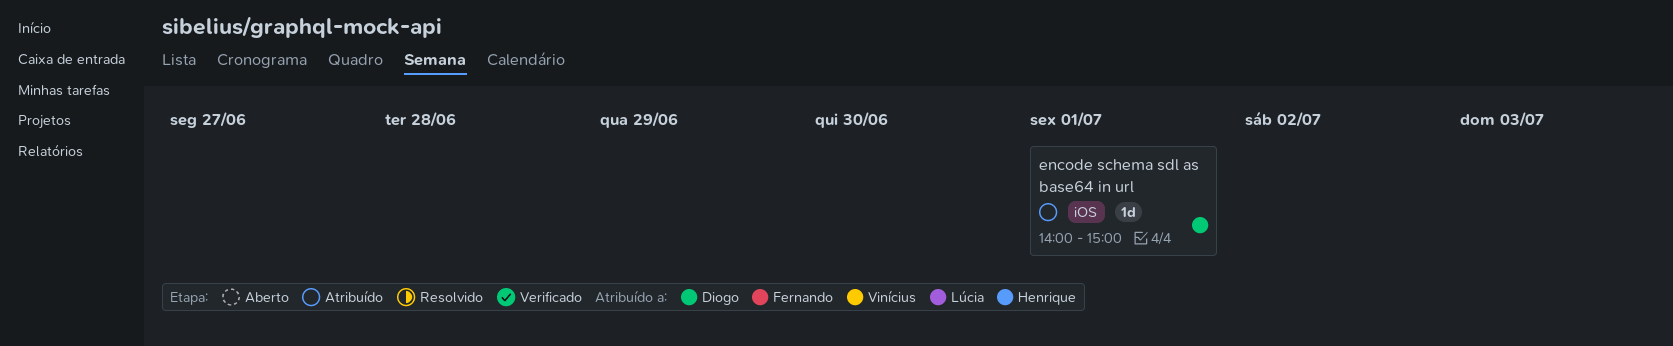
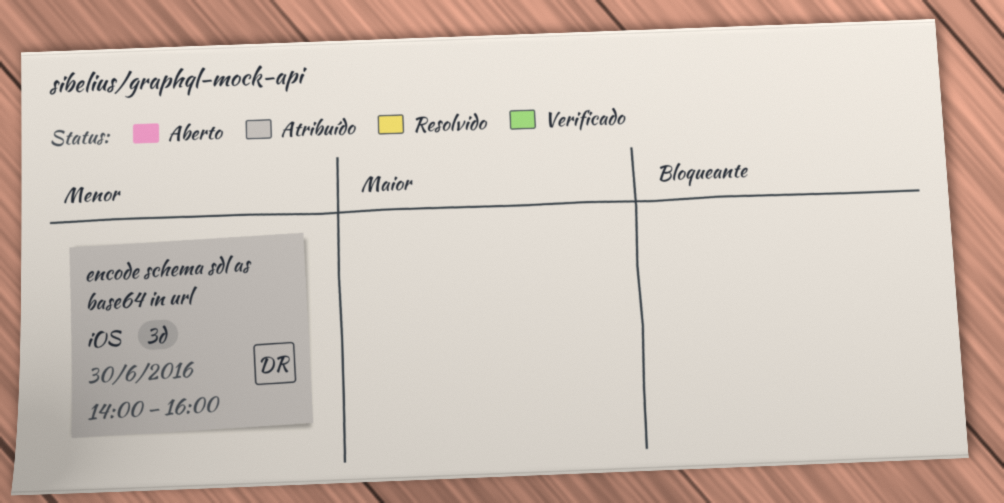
encode schema sdl as base64 in url, estimate: 1d -> 3d
encode schema sdl as base64 in url, day: Jul 1 -> Jun 30
encode schema sdl as base64 in url, ends: 15:00 -> 16:00

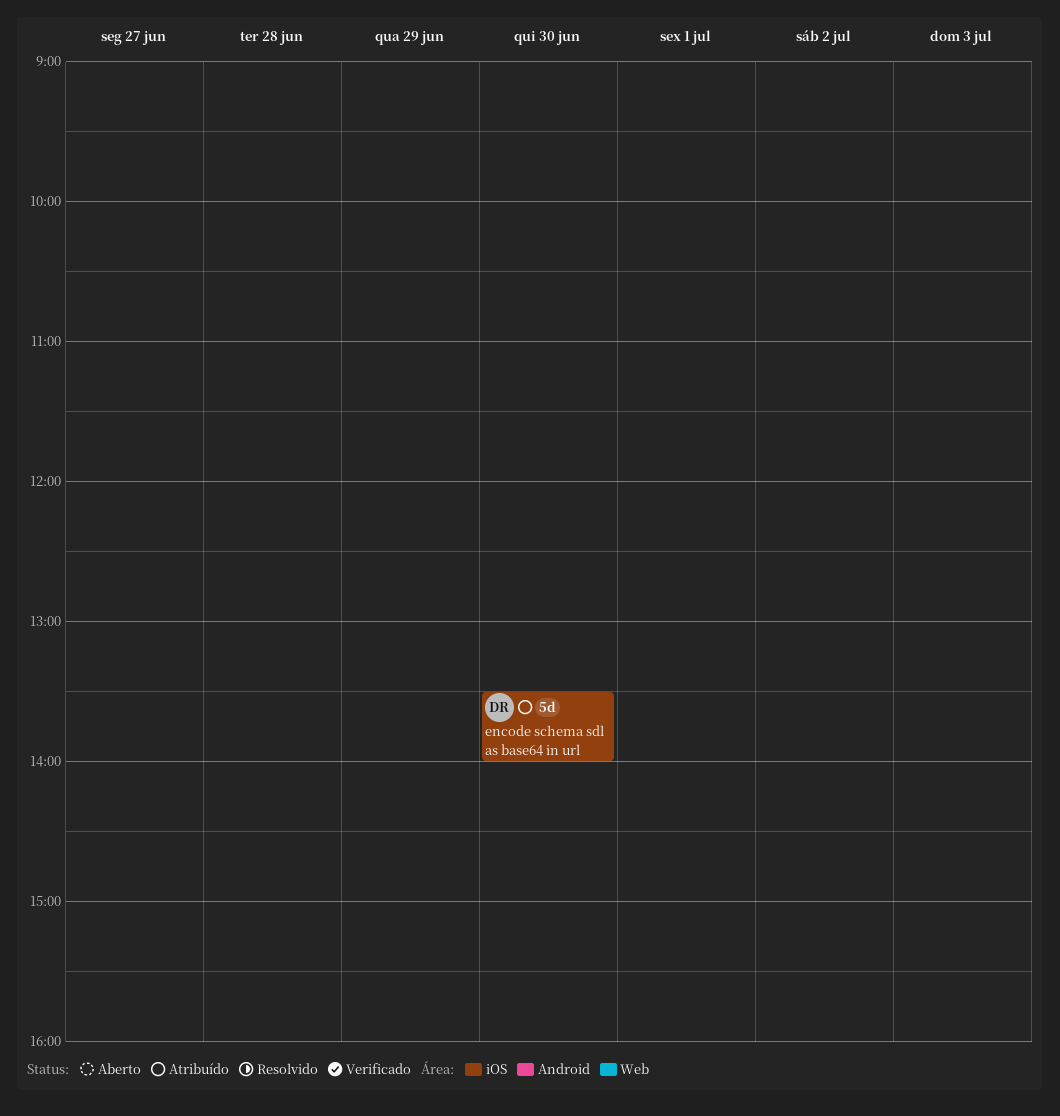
encode schema sdl as base64 in url, estimate: 3d -> 5d
encode schema sdl as base64 in url, begins: 14:00 -> 13:30
encode schema sdl as base64 in url, ends: 16:00 -> 14:00

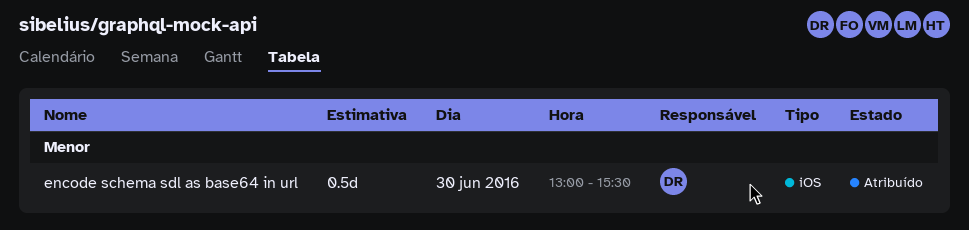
encode schema sdl as base64 in url, estimate: 5d -> 0.5d
encode schema sdl as base64 in url, begins: 13:30 -> 13:00
encode schema sdl as base64 in url, ends: 14:00 -> 15:30

